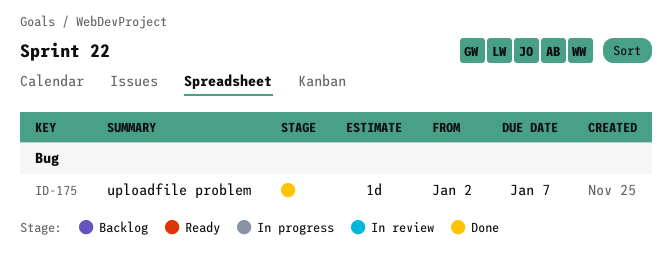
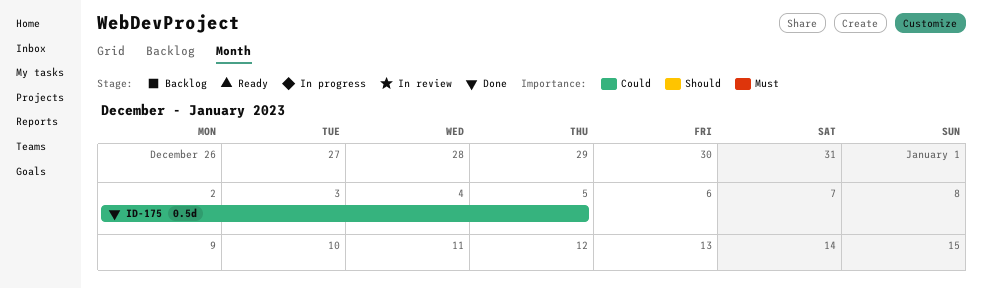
ID-175, estimate: 1d -> 0.5d
ID-175, due: Jan 7 -> Jan 5

